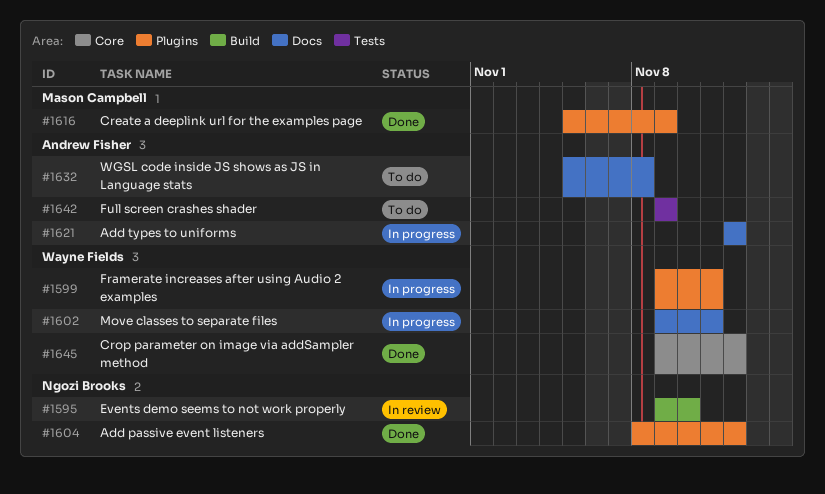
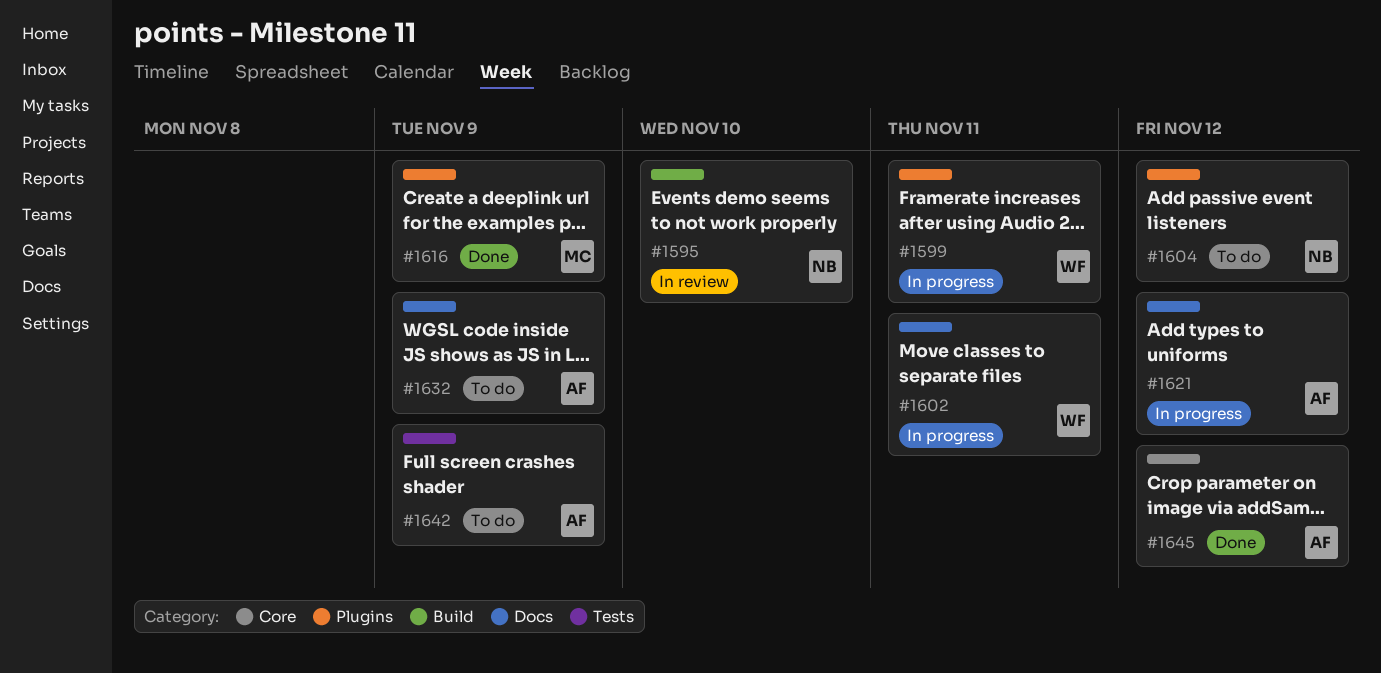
#1604, status: Done -> To do
#1632, due: Nov 8 -> Nov 9
#1645, owner: Wayne Fields -> Andrew Fisher

